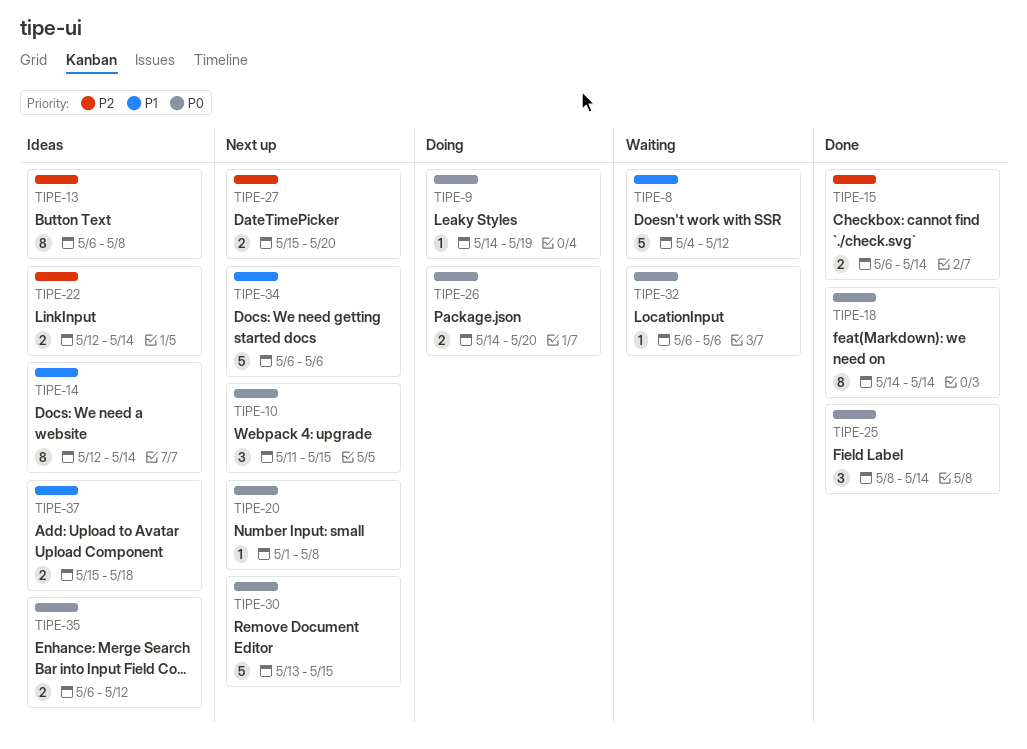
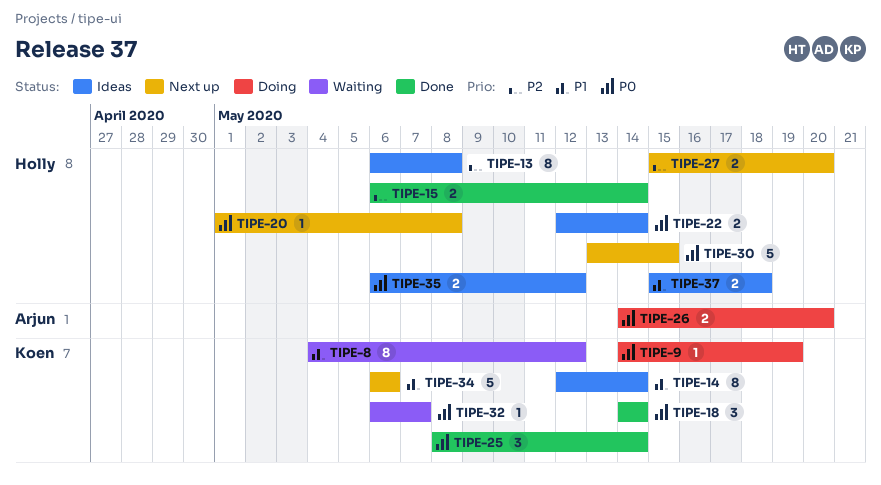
TIPE-8, estimate: 5 -> 8
TIPE-10: present -> none
TIPE-18, estimate: 8 -> 3
TIPE-22, priority: P2 -> P0
TIPE-32, due: May 6 -> May 7

